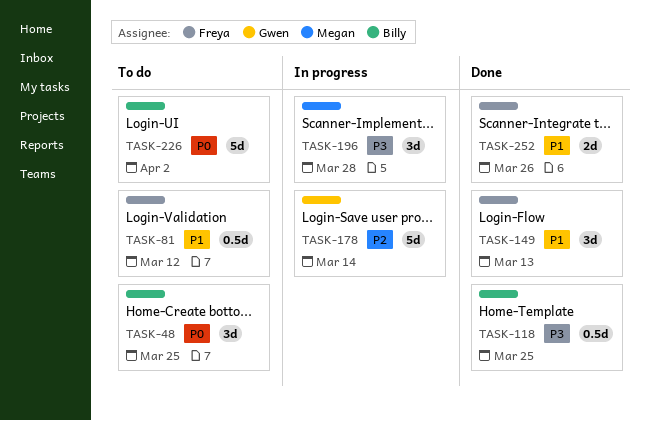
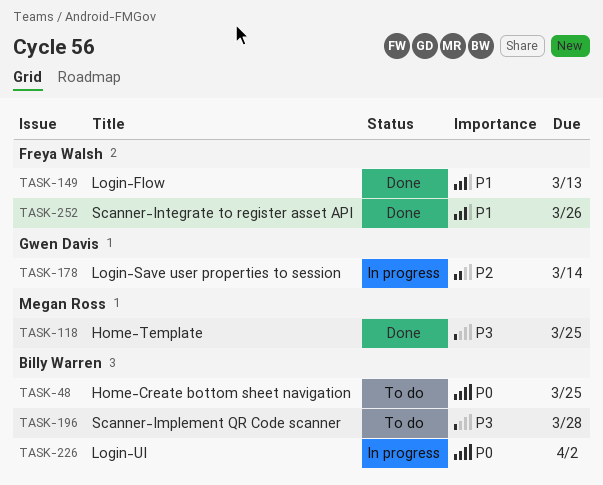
TASK-81: present -> none
TASK-118, owner: Billy Warren -> Megan Ross
TASK-196, status: In progress -> To do
TASK-196, owner: Megan Ross -> Billy Warren
TASK-226, status: To do -> In progress

